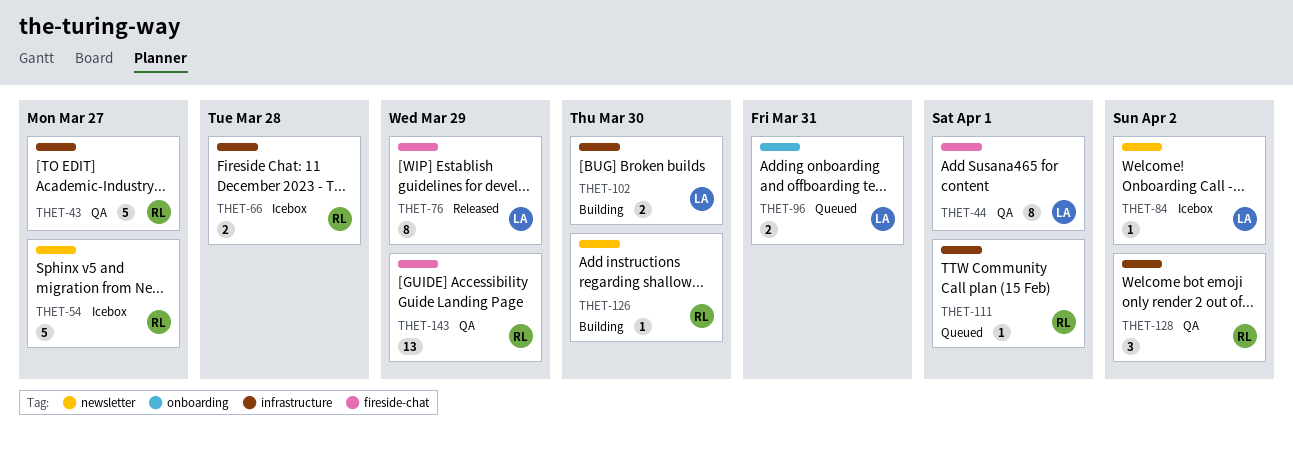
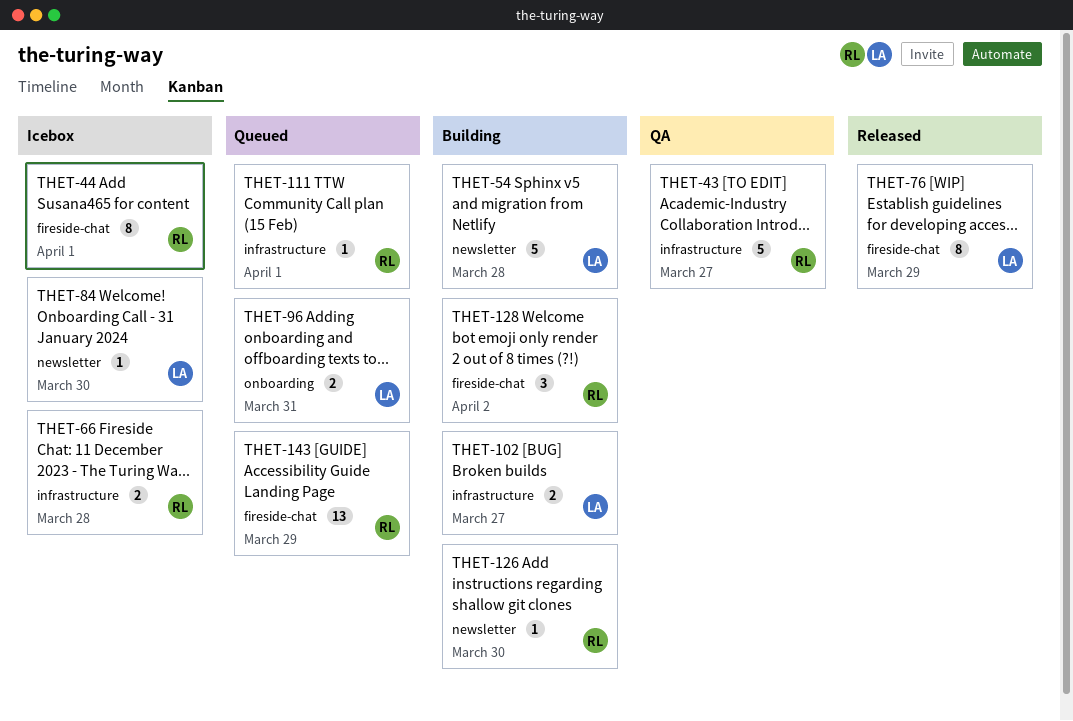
THET-44, status: QA -> Icebox
THET-44, owner: LA -> RL
THET-54, status: Icebox -> Building
THET-54, owner: RL -> LA
THET-54, due: Mar 27 -> Mar 28
THET-84, due: Apr 2 -> Mar 30
THET-102, due: Mar 30 -> Mar 27
THET-128, status: QA -> Building
THET-128, label: infrastructure -> fireside-chat
THET-143, status: QA -> Queued

